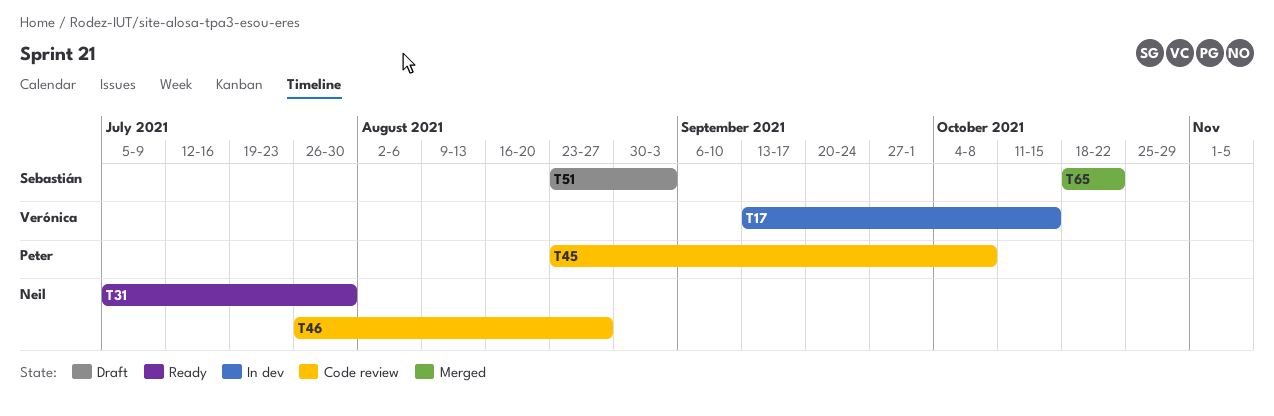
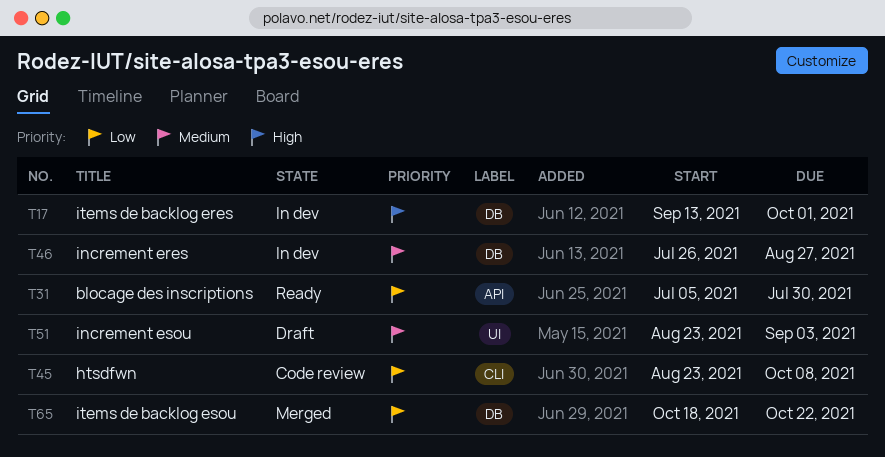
T17, due: Oct 15 -> Oct 1
T46, status: Code review -> In dev

